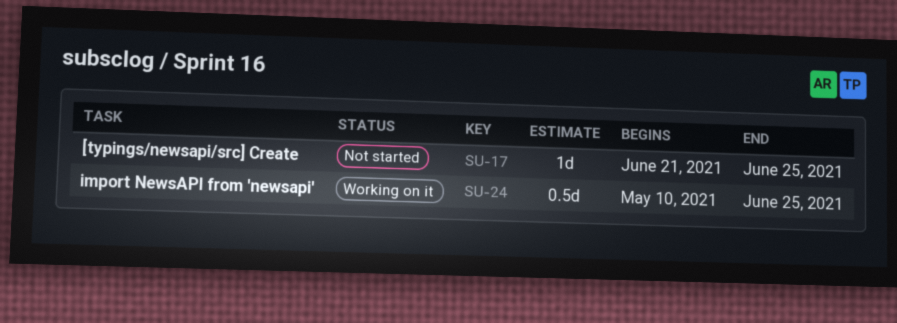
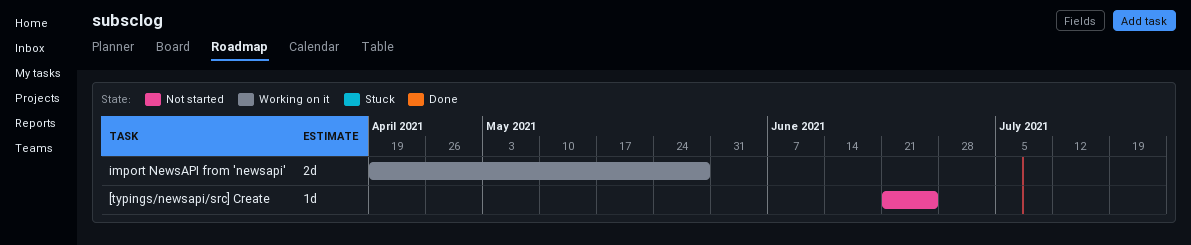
import NewsAPI from 'newsapi', estimate: 0.5d -> 2d
import NewsAPI from 'newsapi', start: May 10 -> Apr 19
import NewsAPI from 'newsapi', due: Jun 25 -> May 28

